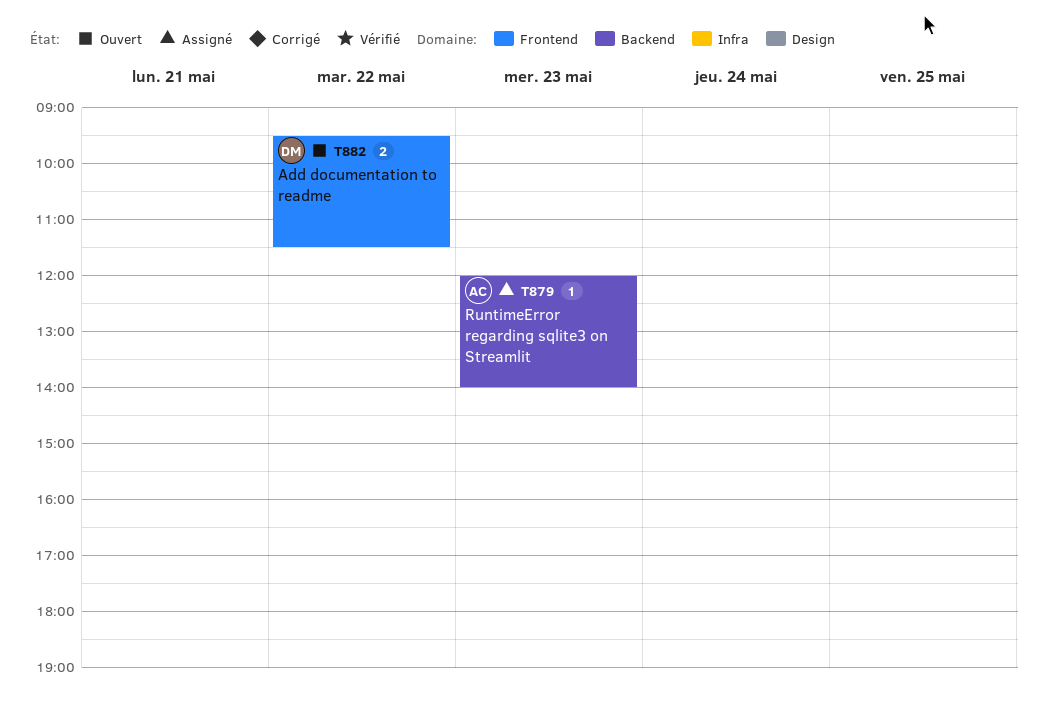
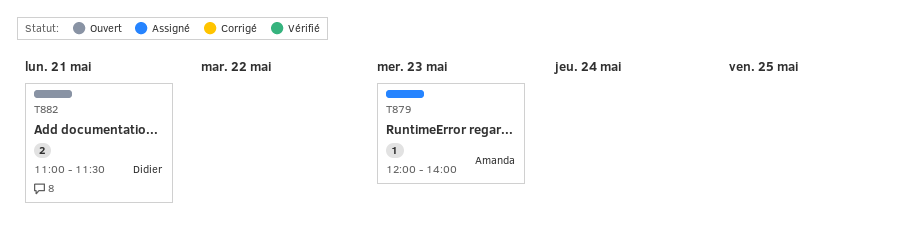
T882, day: May 22 -> May 21
T882, begins: 09:30 -> 11:00

